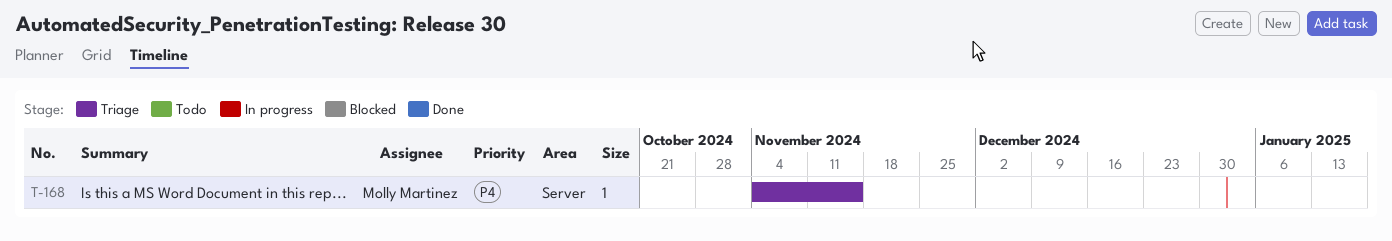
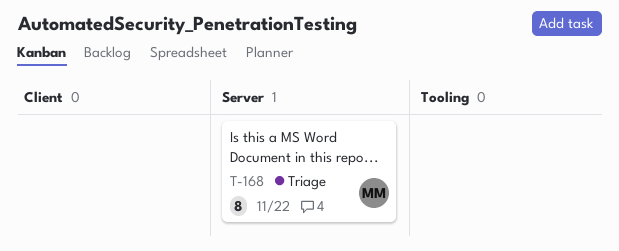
T-168, estimate: 1 -> 8
T-168, due: Nov 15 -> Nov 22

